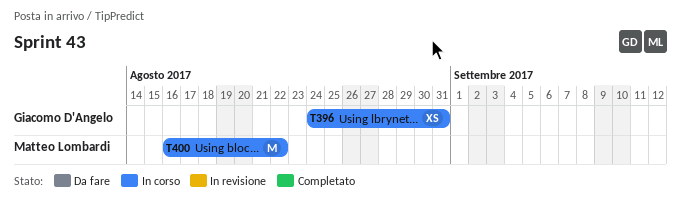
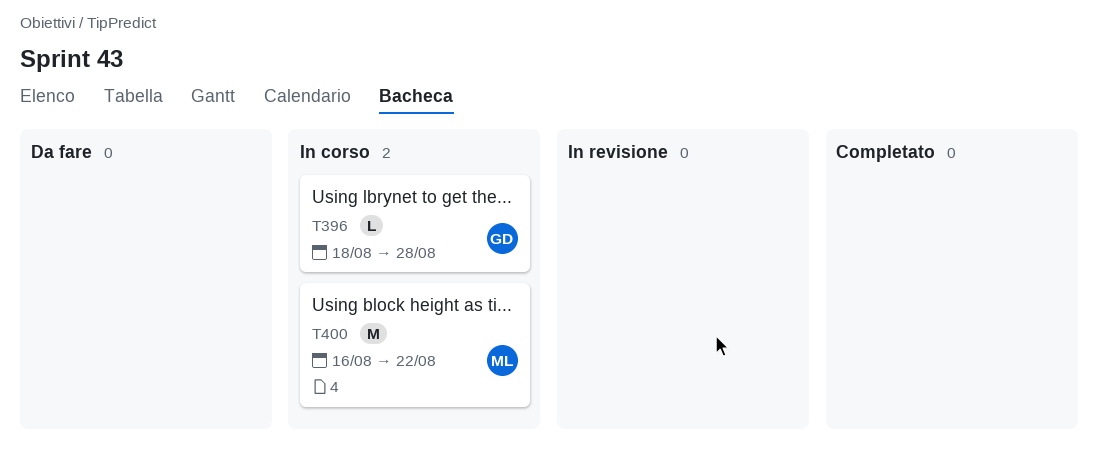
T396, estimate: XS -> L
T396, start: Aug 24 -> Aug 18
T396, due: Aug 31 -> Aug 28

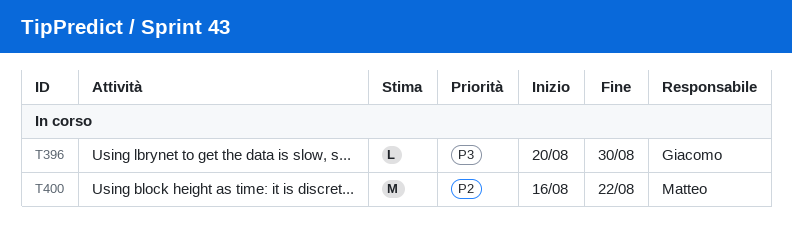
T396, start: Aug 18 -> Aug 20
T396, due: Aug 28 -> Aug 30

